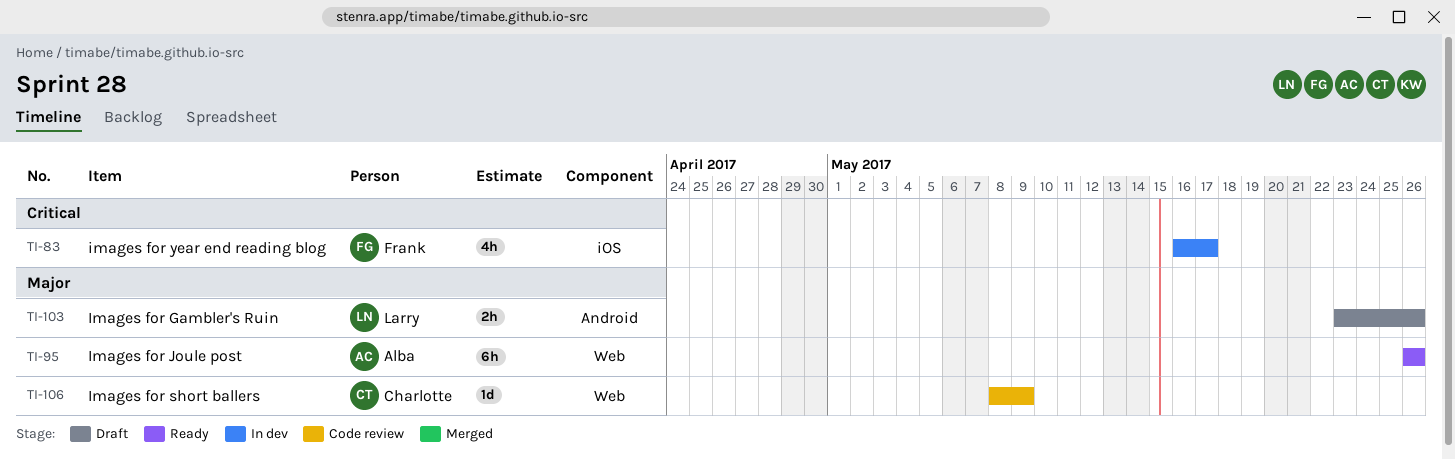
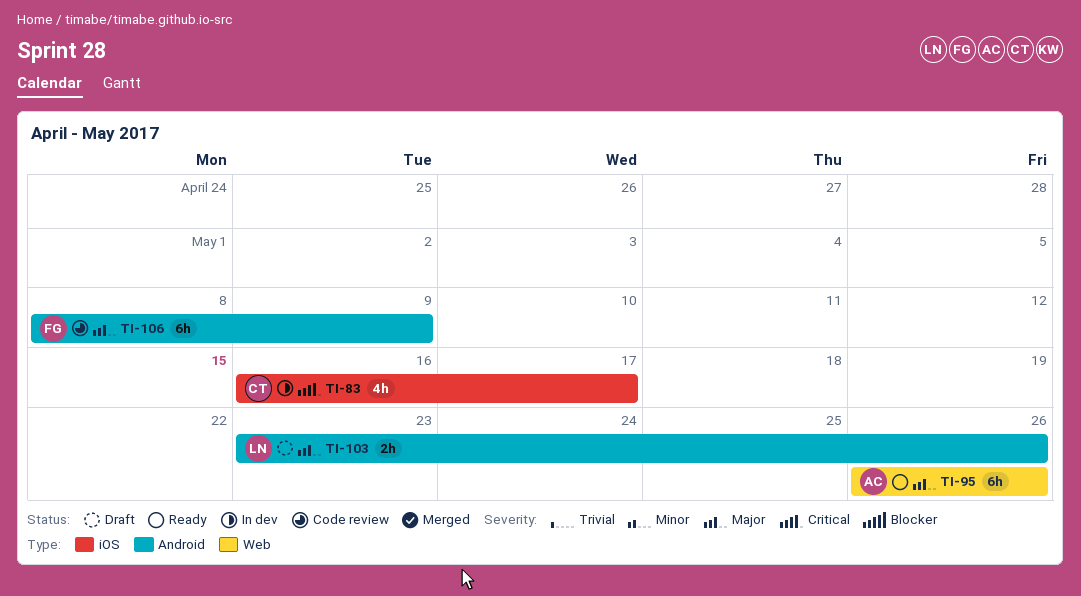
TI-83, owner: Frank -> Charlotte
TI-106, owner: Charlotte -> Frank
TI-106, label: Web -> Android
TI-106, estimate: 1d -> 6h

